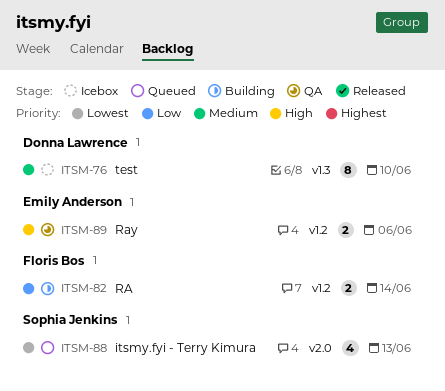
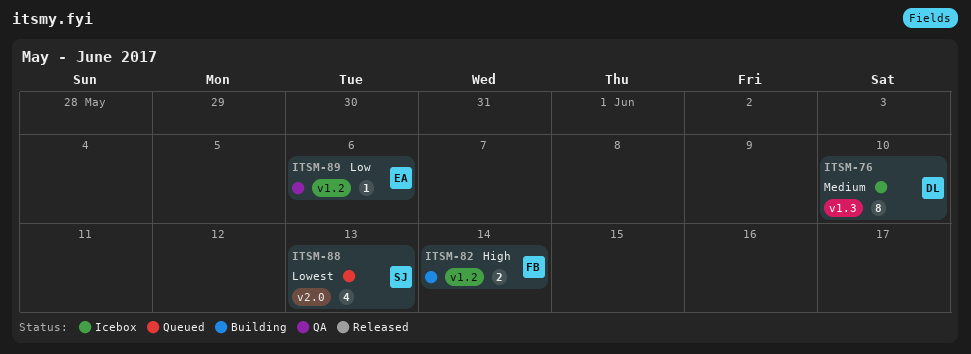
ITSM-82, priority: Low -> High
ITSM-89, priority: High -> Low
ITSM-89, estimate: 2 -> 1

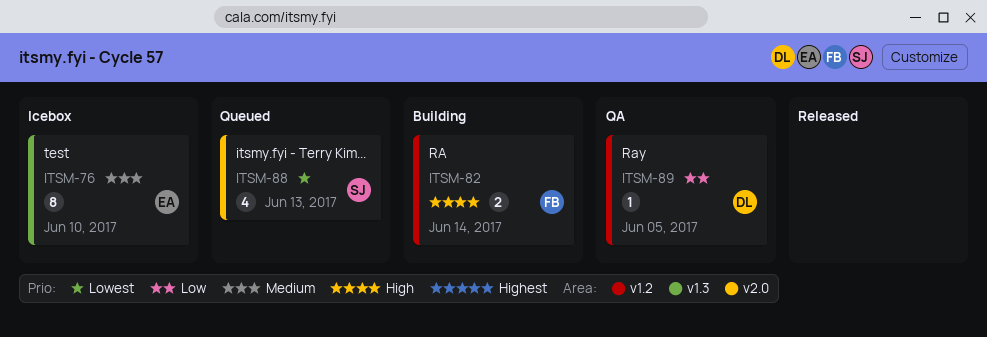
ITSM-76, owner: DL -> EA
ITSM-89, owner: EA -> DL
ITSM-89, due: Jun 6 -> Jun 5

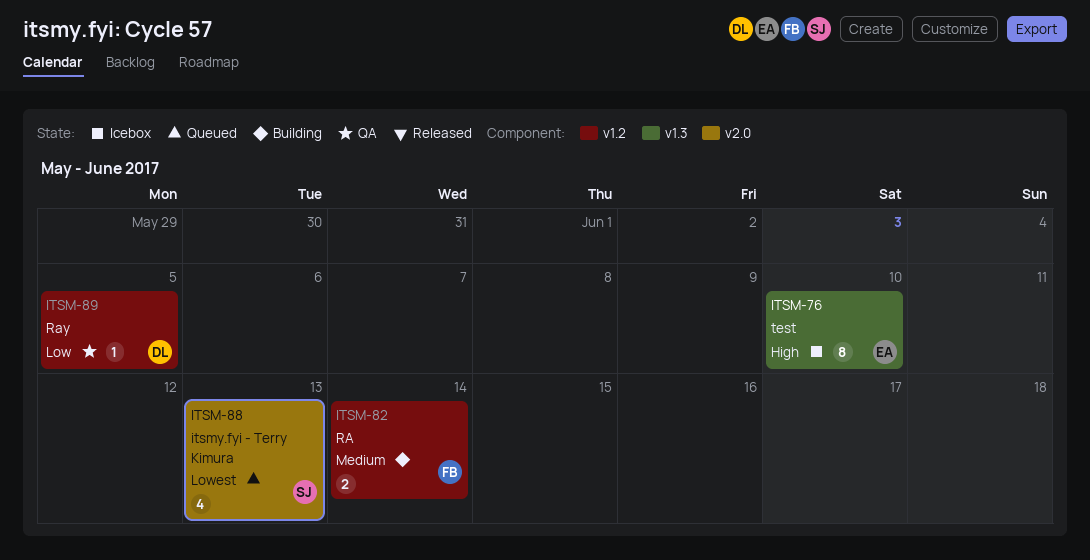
ITSM-76, priority: Medium -> High
ITSM-82, priority: High -> Medium

